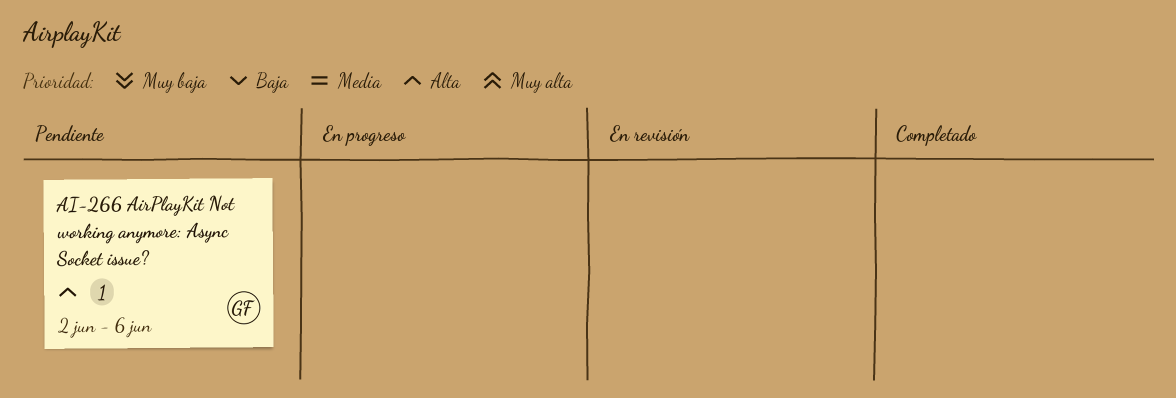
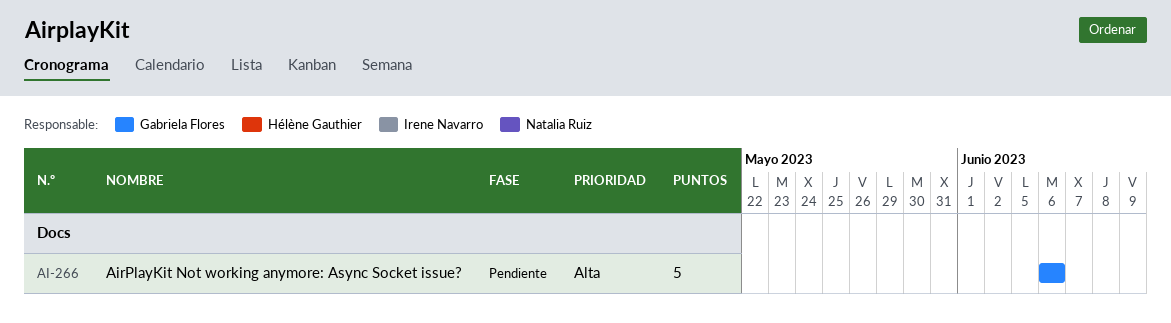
AI-266, estimate: 1 -> 5
AI-266, start: Jun 2 -> Jun 6

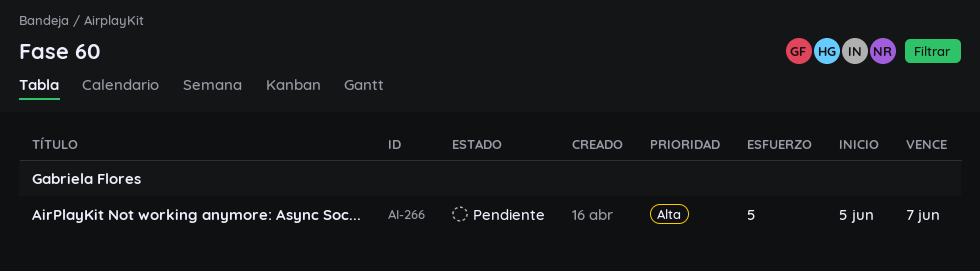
AI-266, start: Jun 6 -> Jun 5
AI-266, due: Jun 6 -> Jun 7

